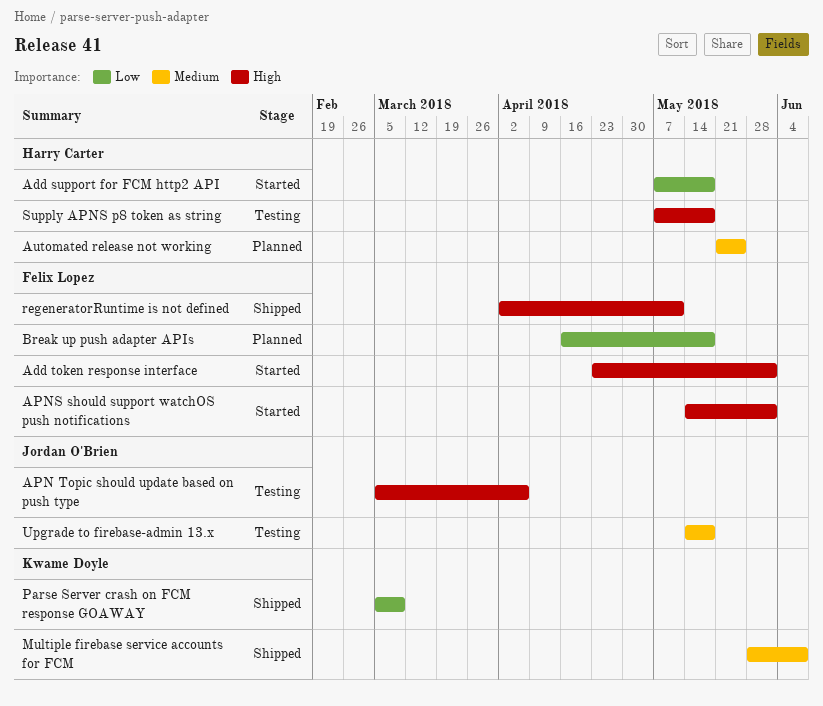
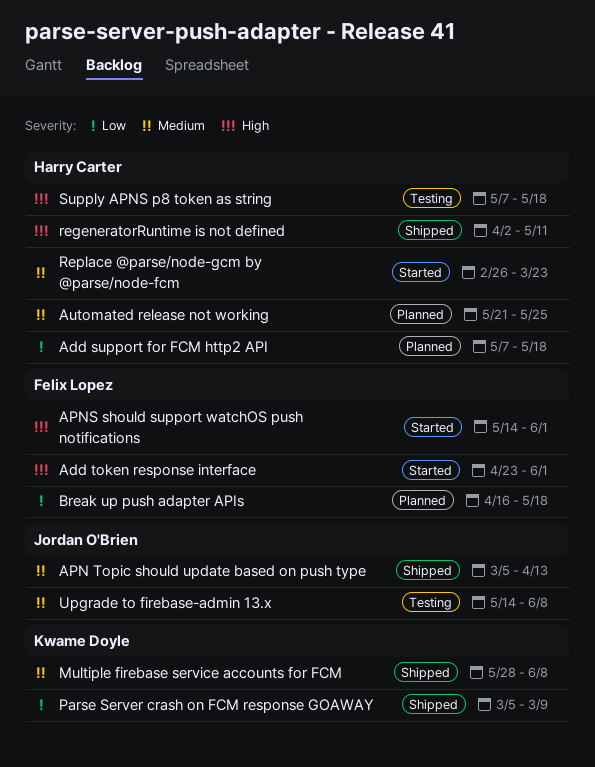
Add support for FCM http2 API, status: Started -> Planned
APN Topic should update based on push type, status: Testing -> Shipped
APN Topic should update based on push type, priority: High -> Medium
APN Topic should update based on push type, due: Apr 6 -> Apr 13
regeneratorRuntime is not defined, owner: Felix Lopez -> Harry Carter
Replace @parse/node-gcm by @parse/node-fcm: none -> present
Upgrade to firebase-admin 13.x, due: May 18 -> Jun 8

